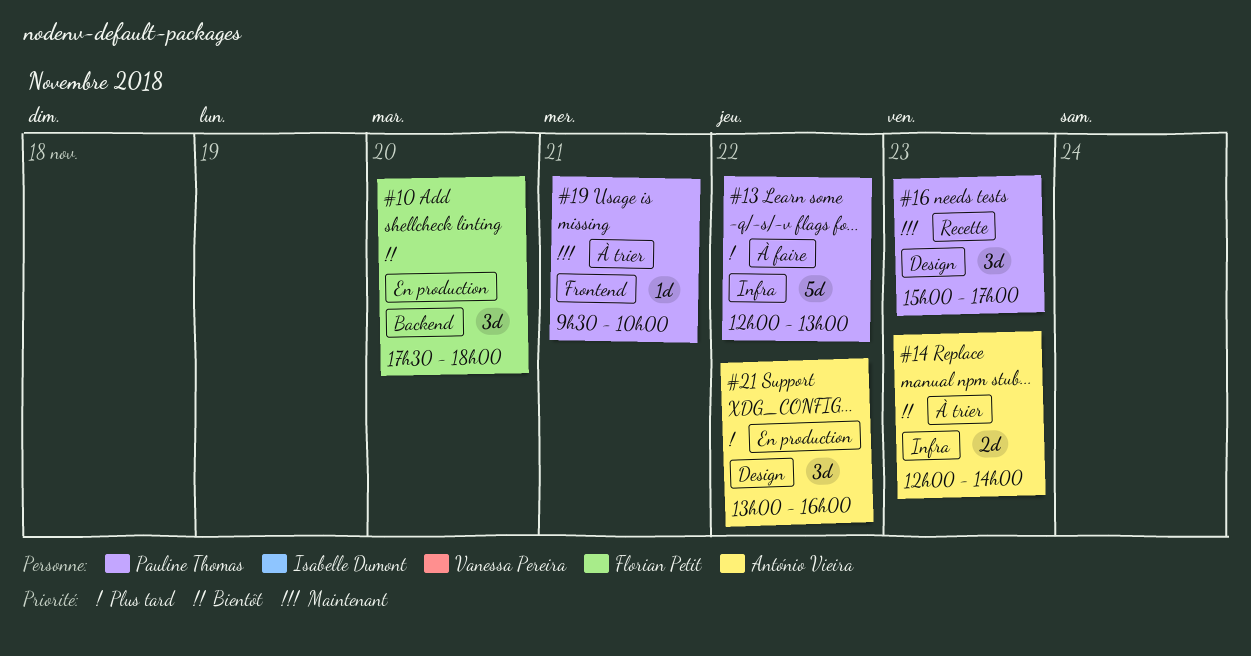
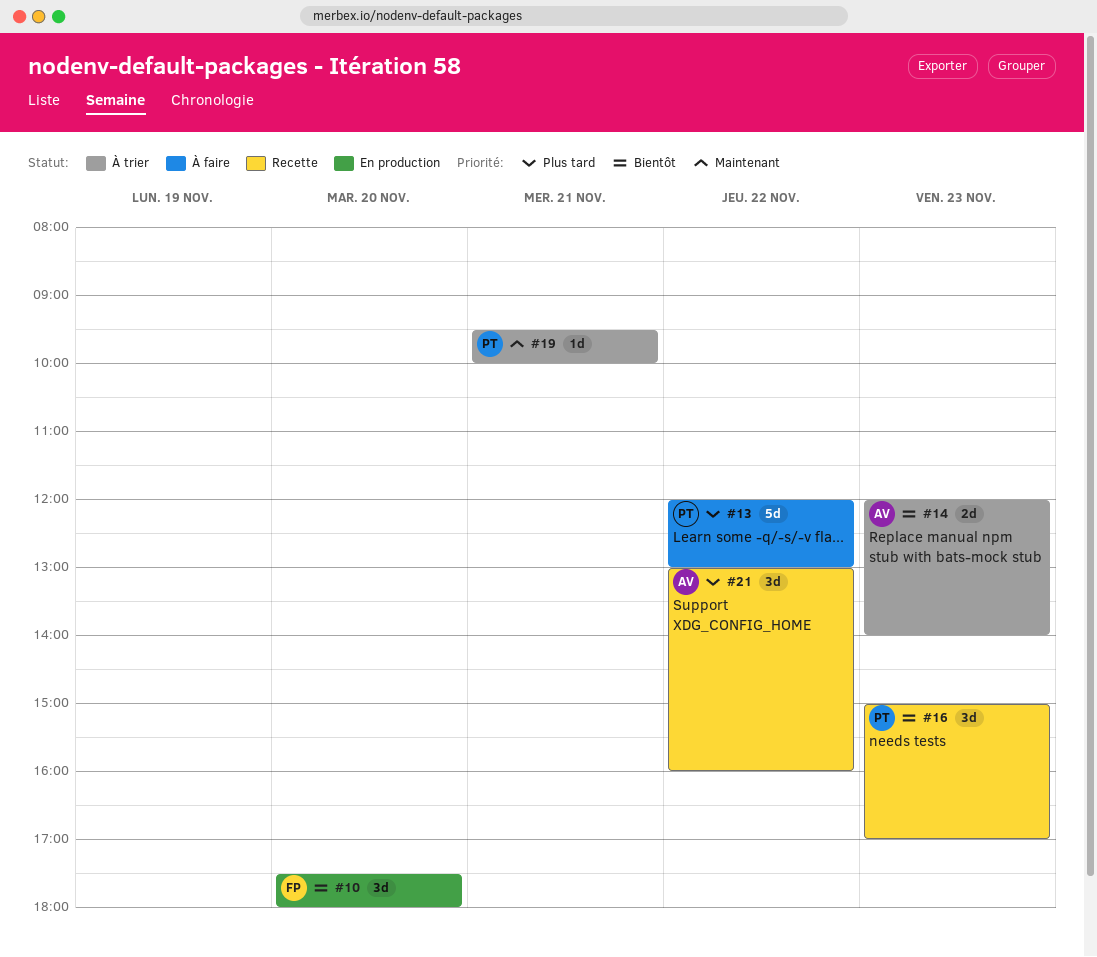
#16, priority: Maintenant -> Bientôt
#21, status: En production -> Recette

